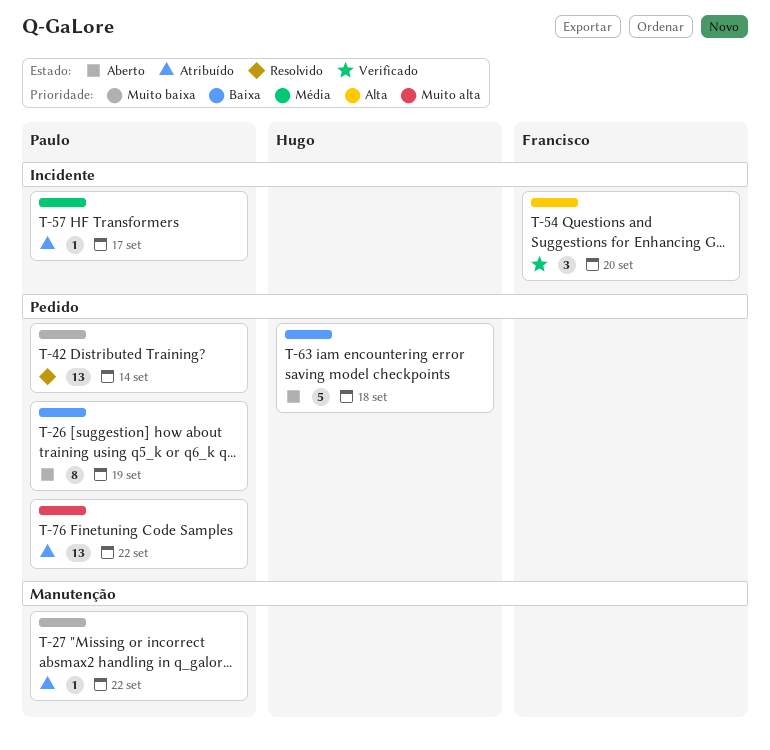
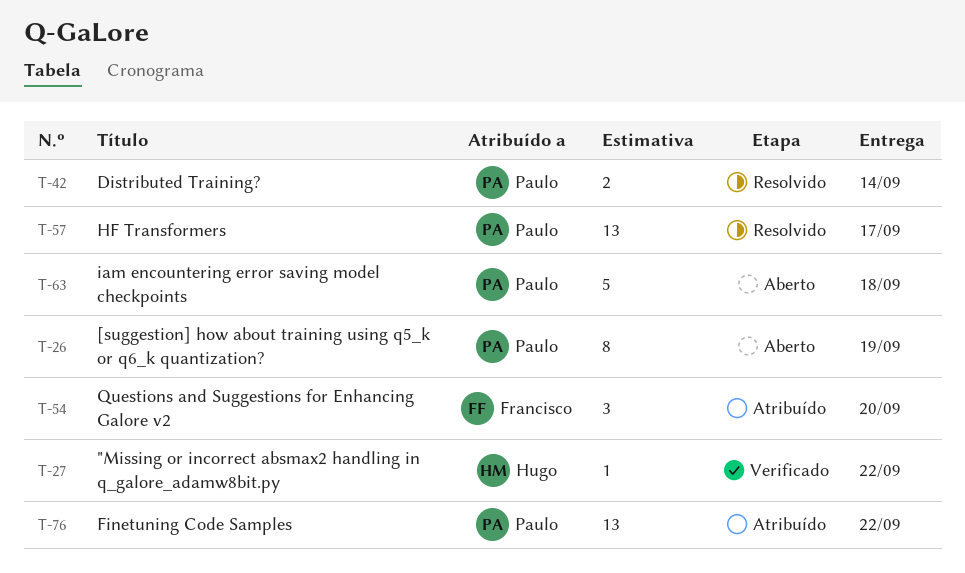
T-27, status: Atribuído -> Verificado
T-27, owner: Paulo -> Hugo
T-42, estimate: 13 -> 2
T-54, status: Verificado -> Atribuído
T-57, status: Atribuído -> Resolvido
T-57, estimate: 1 -> 13
T-63, owner: Hugo -> Paulo

